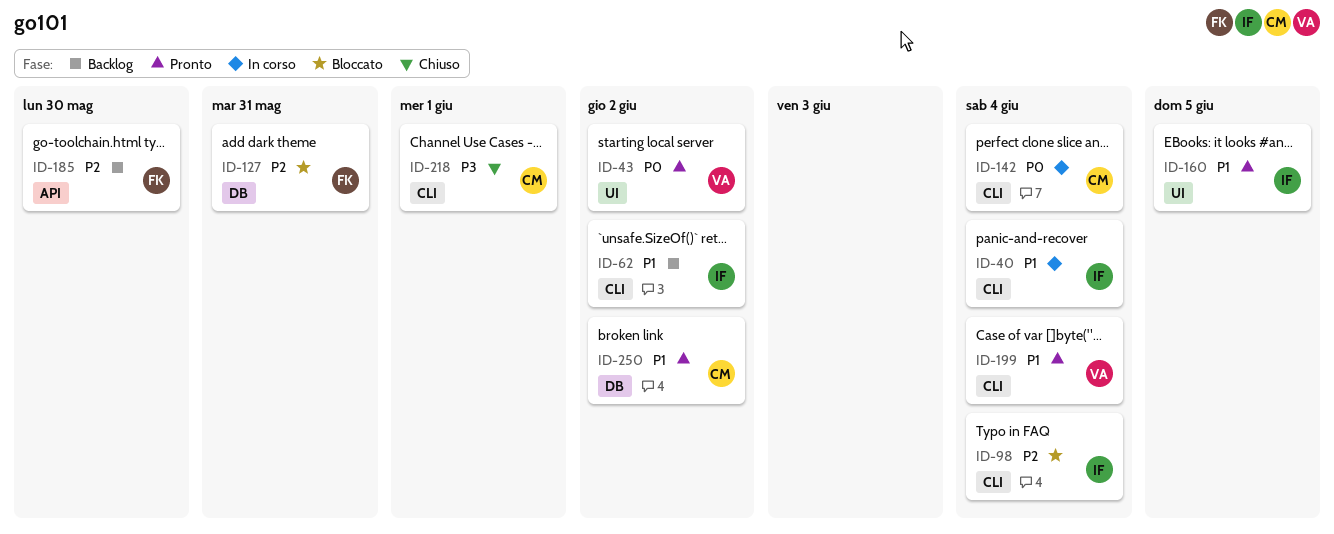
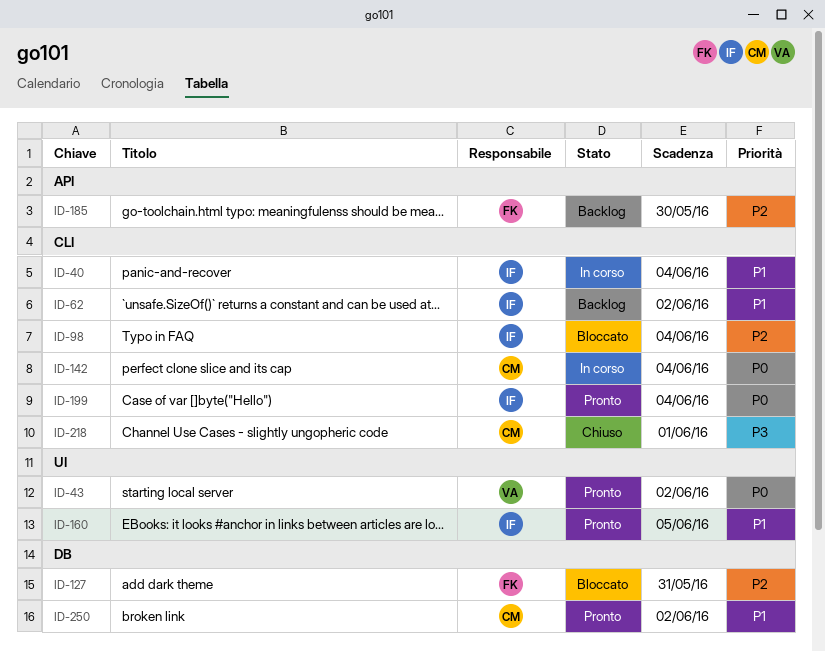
ID-199, owner: VA -> IF
ID-199, priority: P1 -> P0

